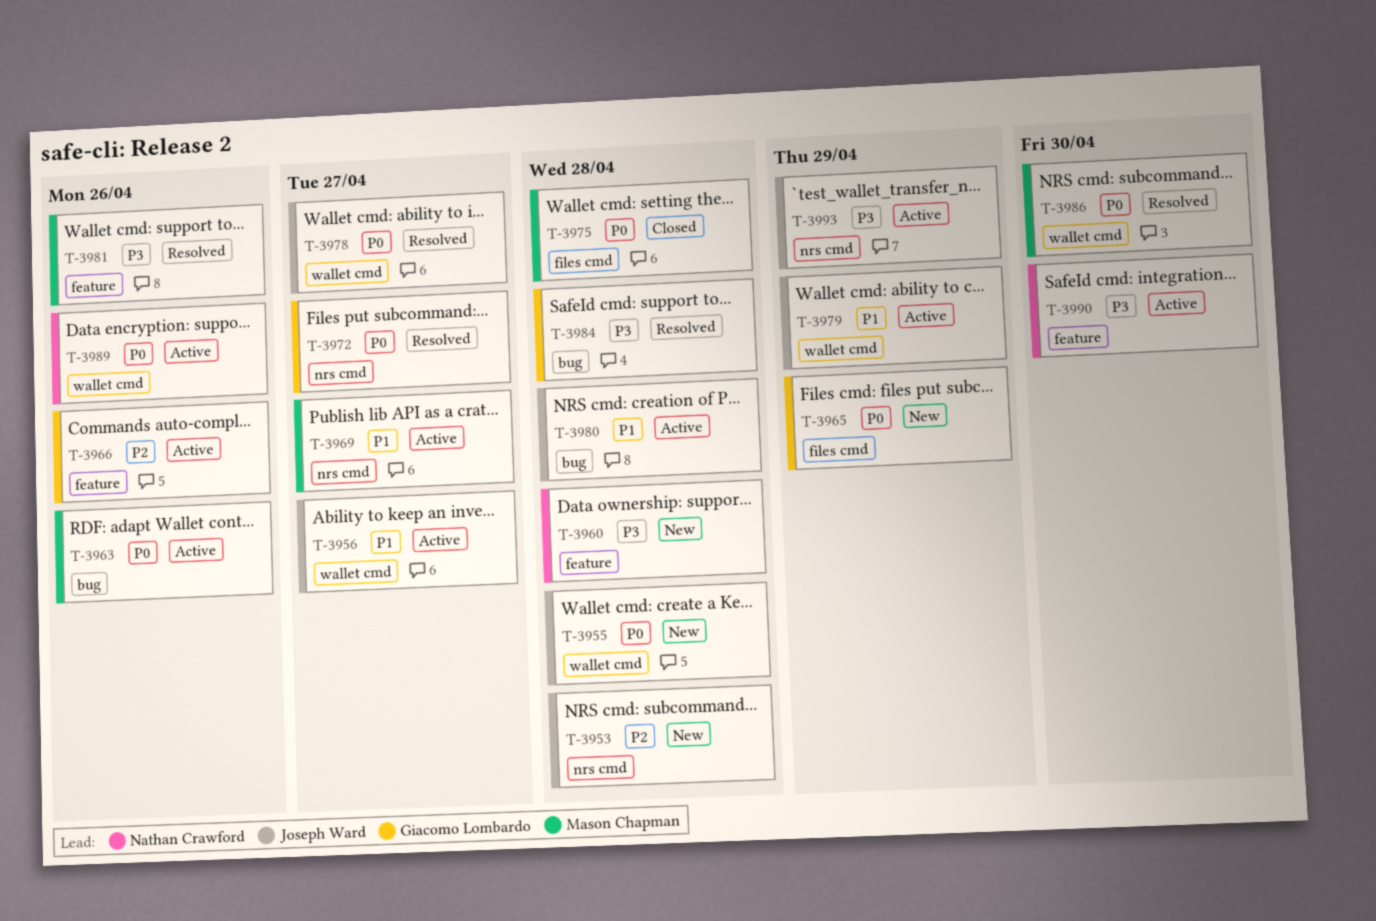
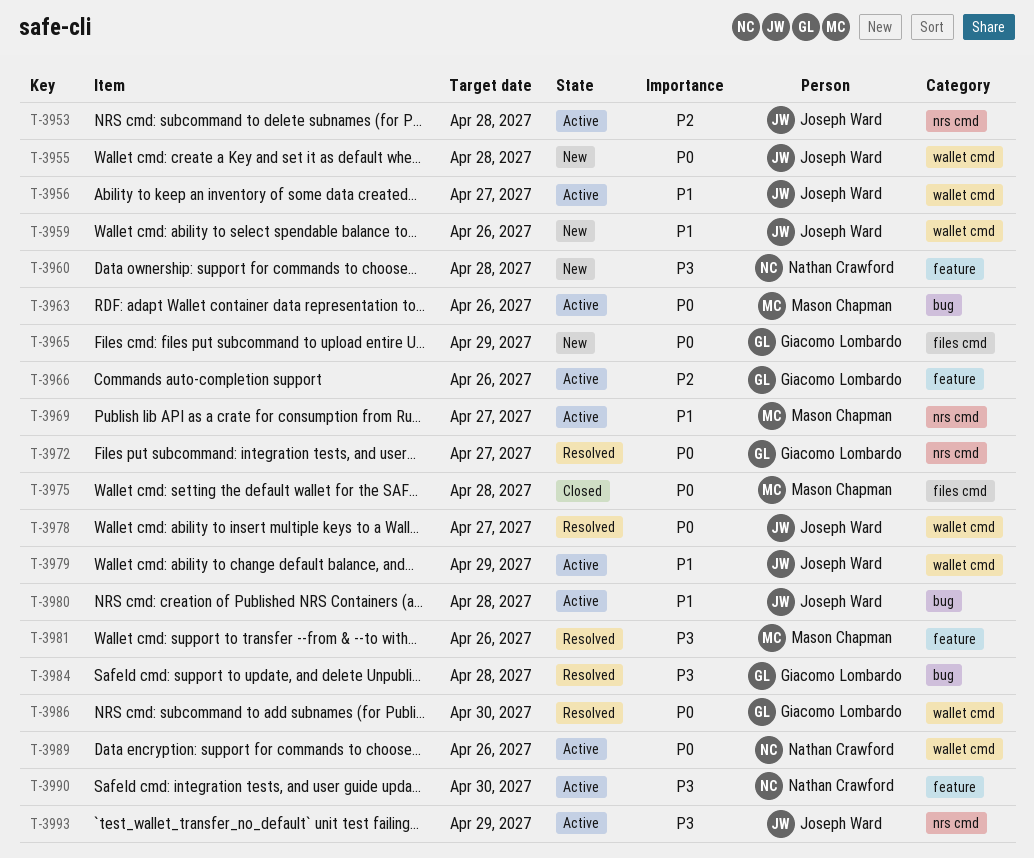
T-3953, status: New -> Active
T-3959: none -> present
T-3986, owner: Mason Chapman -> Giacomo Lombardo

